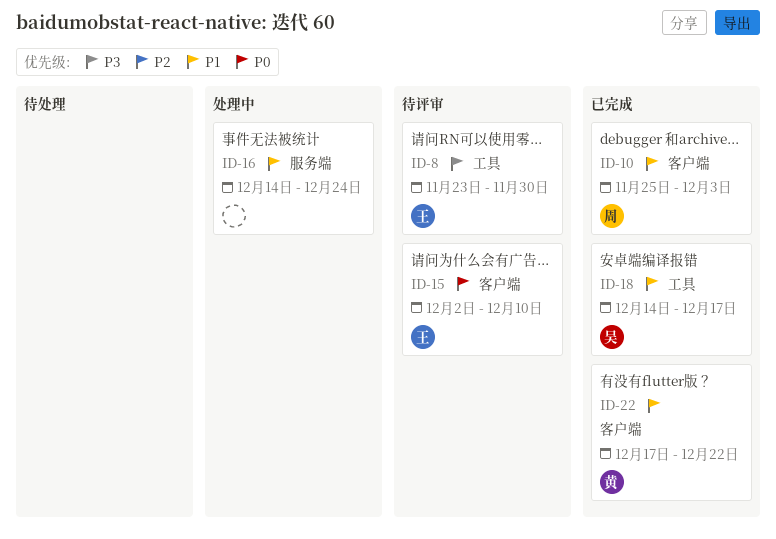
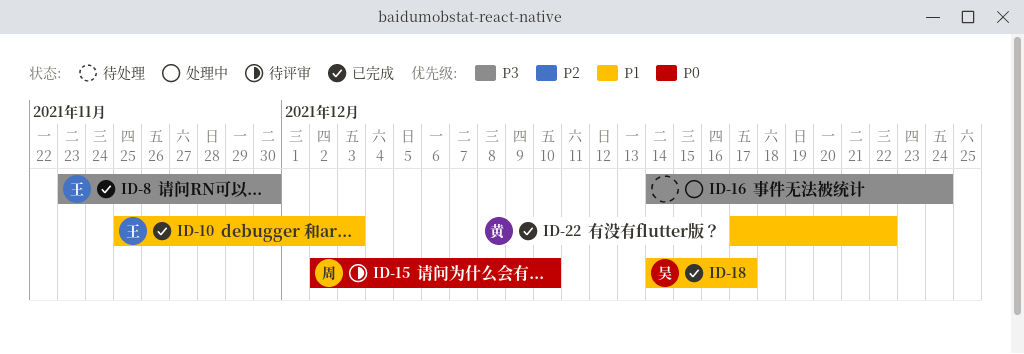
ID-8, status: 待评审 -> 已完成
ID-10, owner: 周 -> 王
ID-15, owner: 王 -> 周
ID-16, priority: P1 -> P3

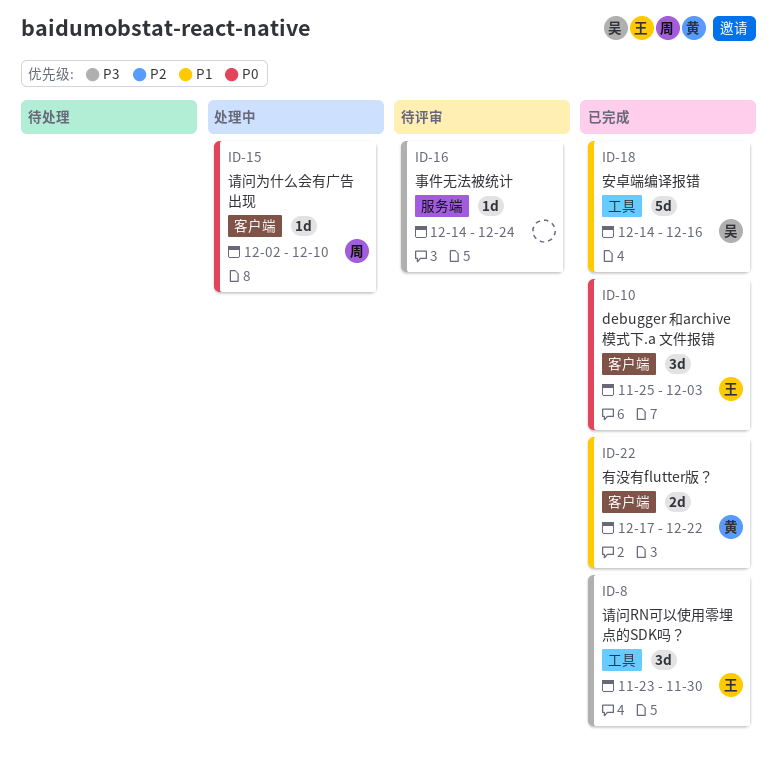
ID-10, priority: P1 -> P0
ID-15, status: 待评审 -> 处理中
ID-16, status: 处理中 -> 待评审
ID-18, due: Dec 17 -> Dec 16

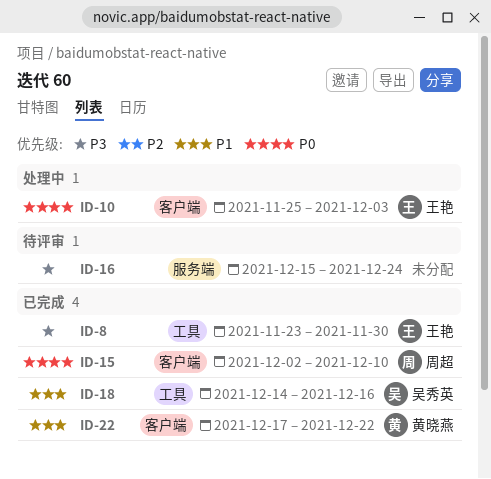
ID-10, status: 已完成 -> 处理中
ID-15, status: 处理中 -> 已完成
ID-16, start: Dec 14 -> Dec 15

